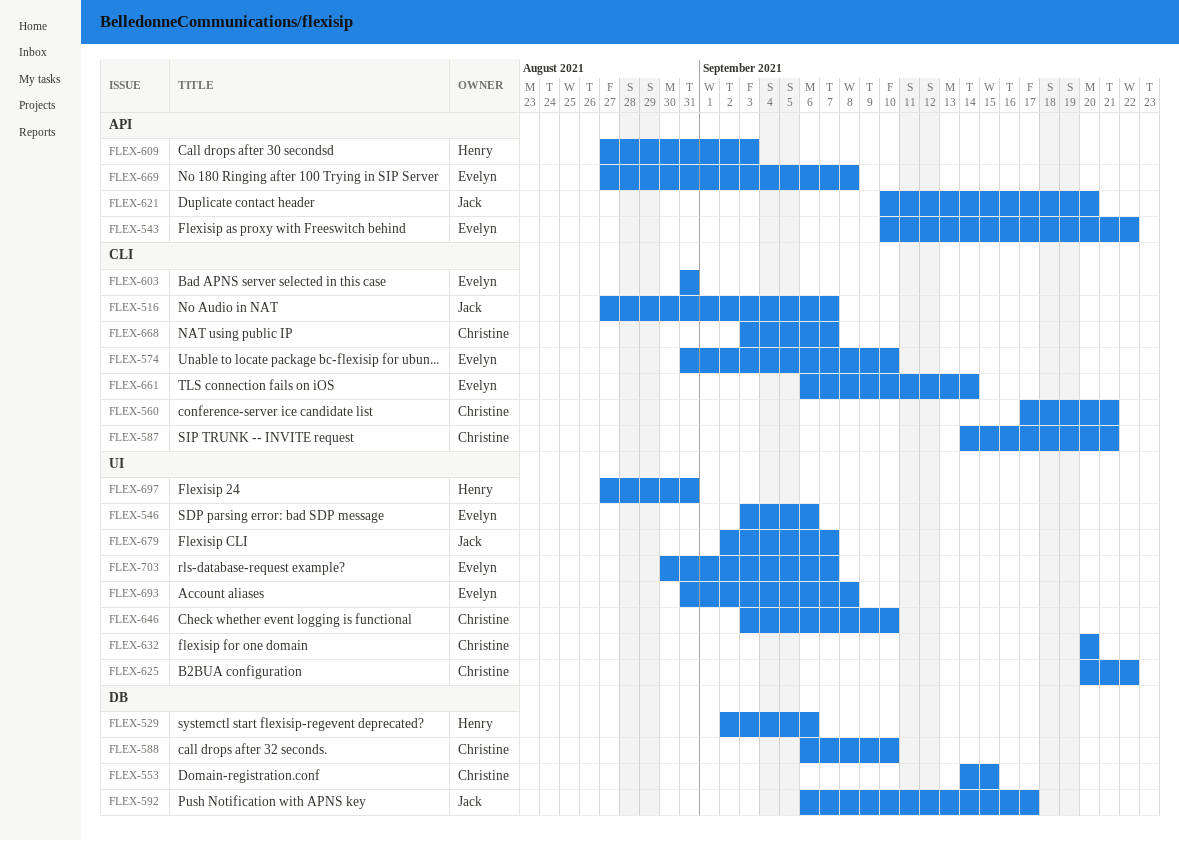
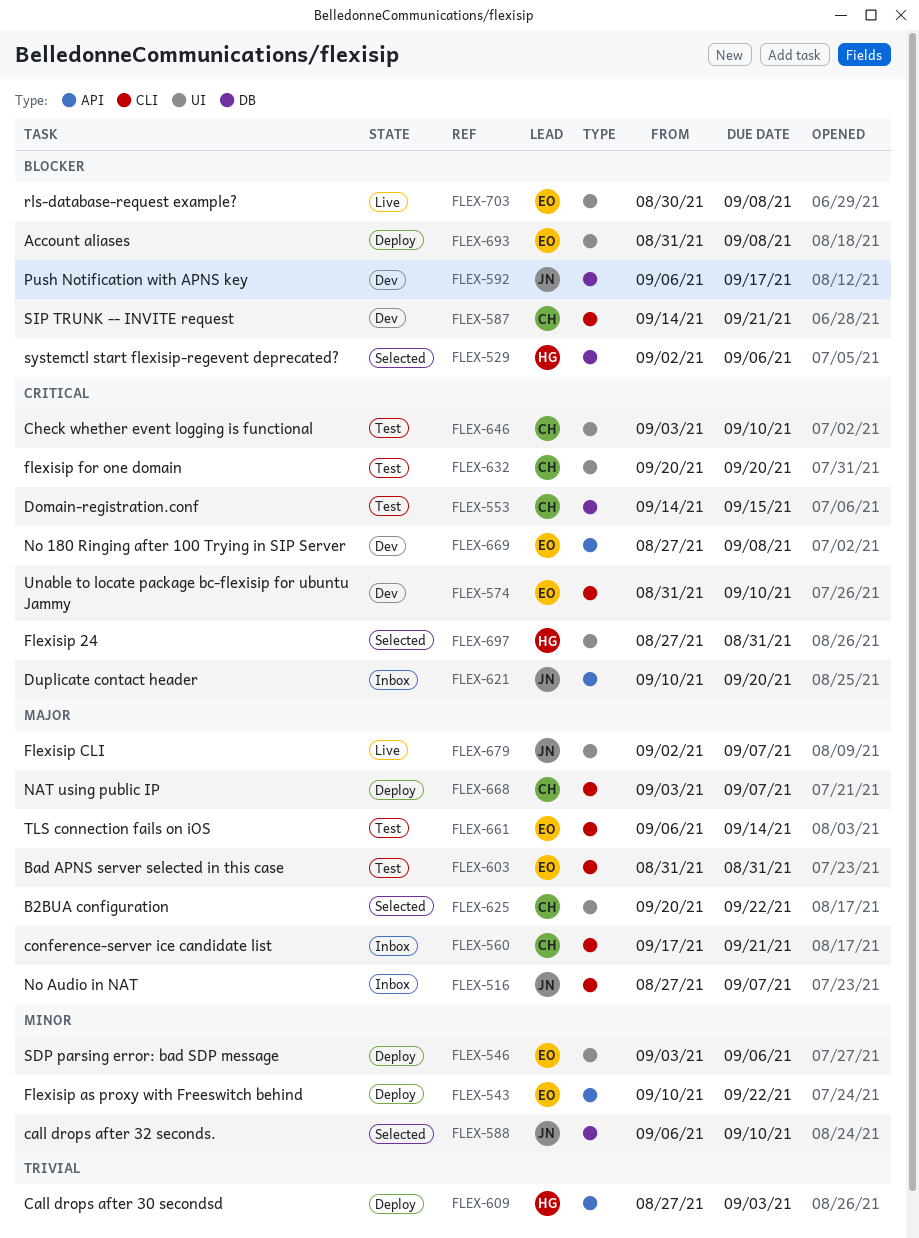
FLEX-588, owner: Christine -> Jack
FLEX-703, due: Sep 7 -> Sep 8

